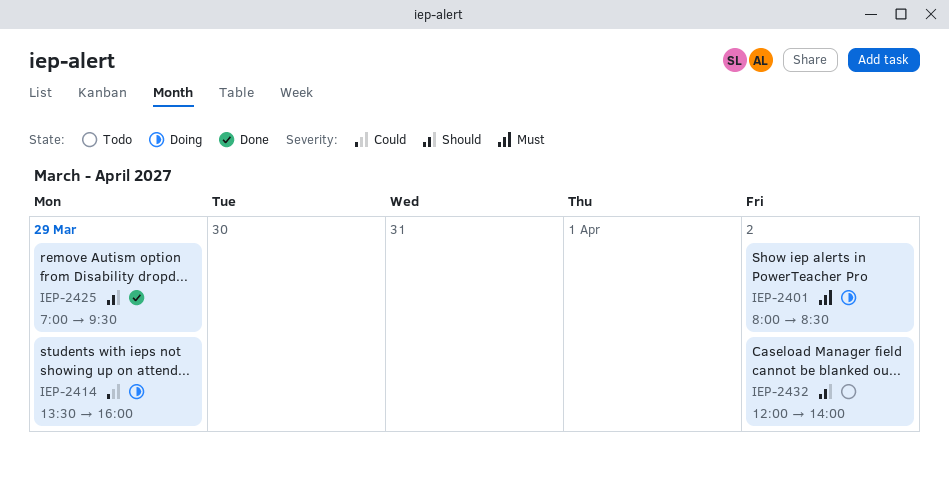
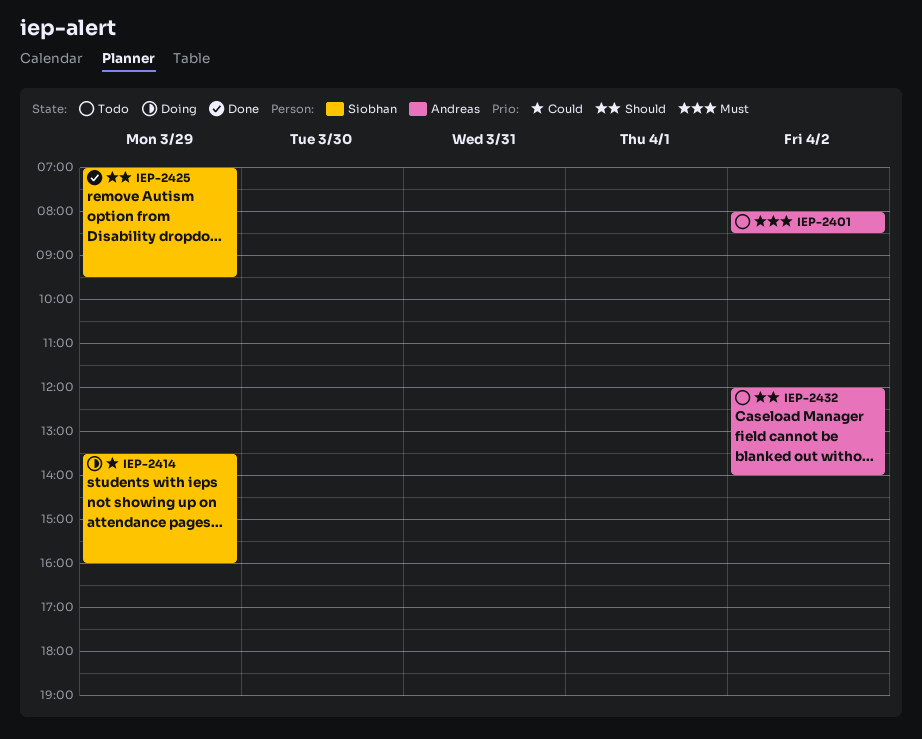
IEP-2401, status: Doing -> Todo

